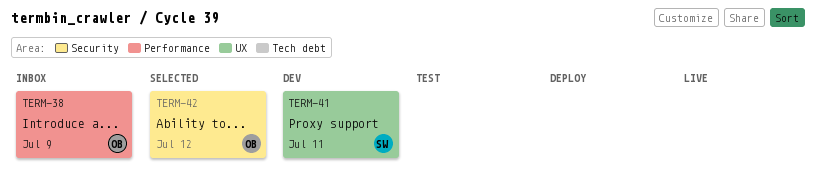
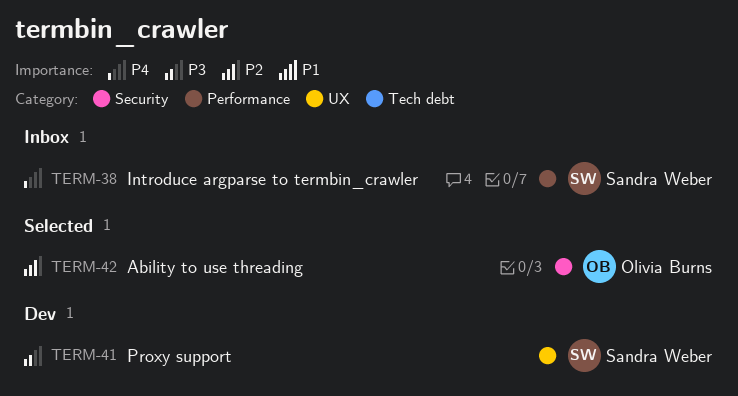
TERM-38, owner: Olivia Burns -> Sandra Weber

